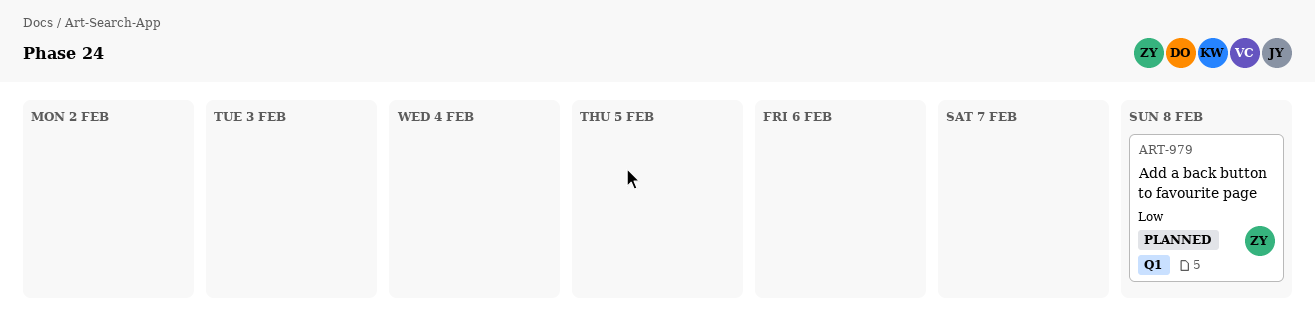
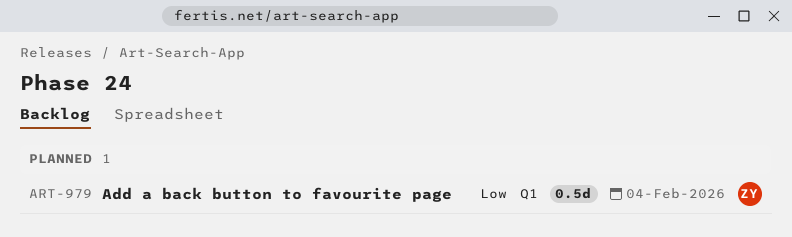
ART-979, due: Feb 8 -> Feb 4

